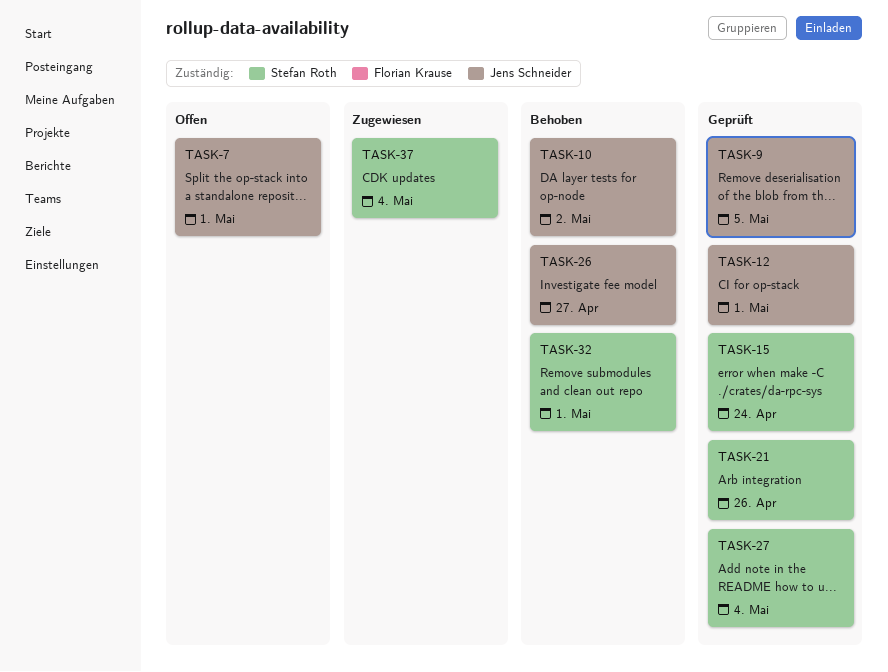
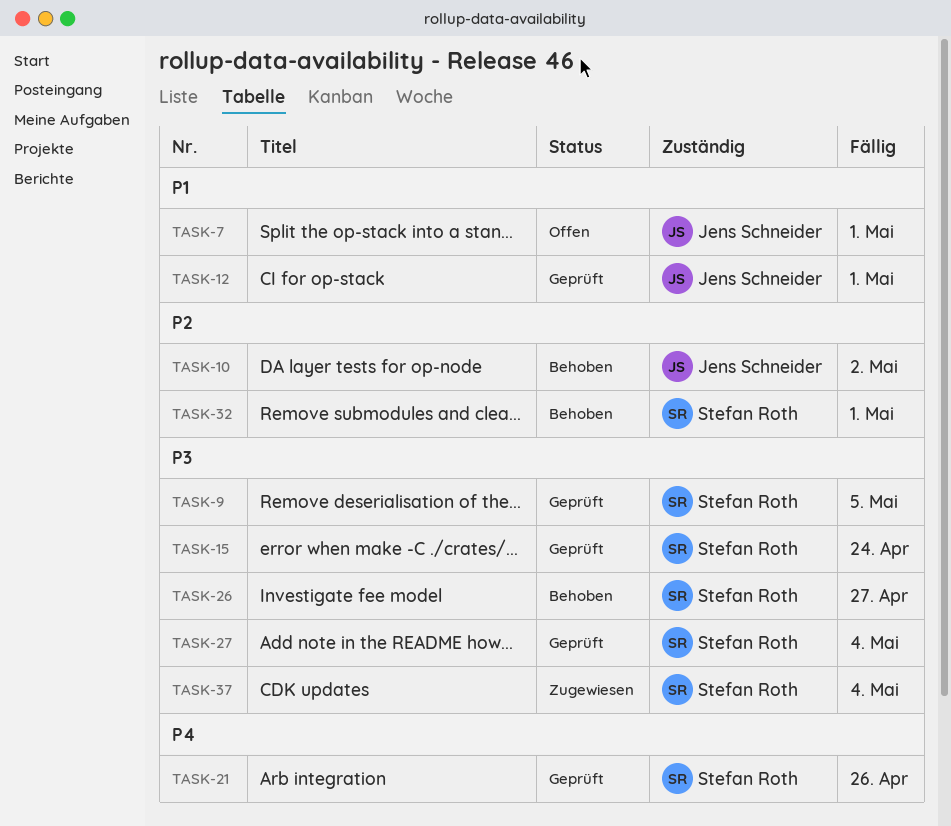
TASK-9, owner: Jens Schneider -> Stefan Roth
TASK-26, owner: Jens Schneider -> Stefan Roth

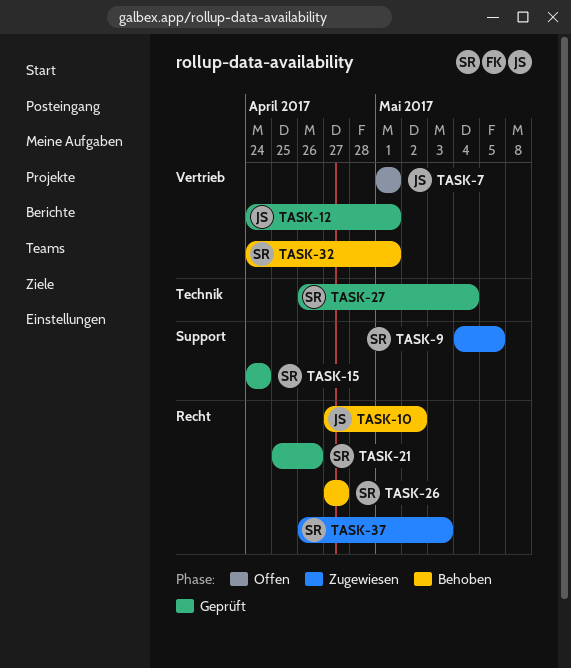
TASK-9, status: Geprüft -> Zugewiesen
TASK-37, due: May 4 -> May 3

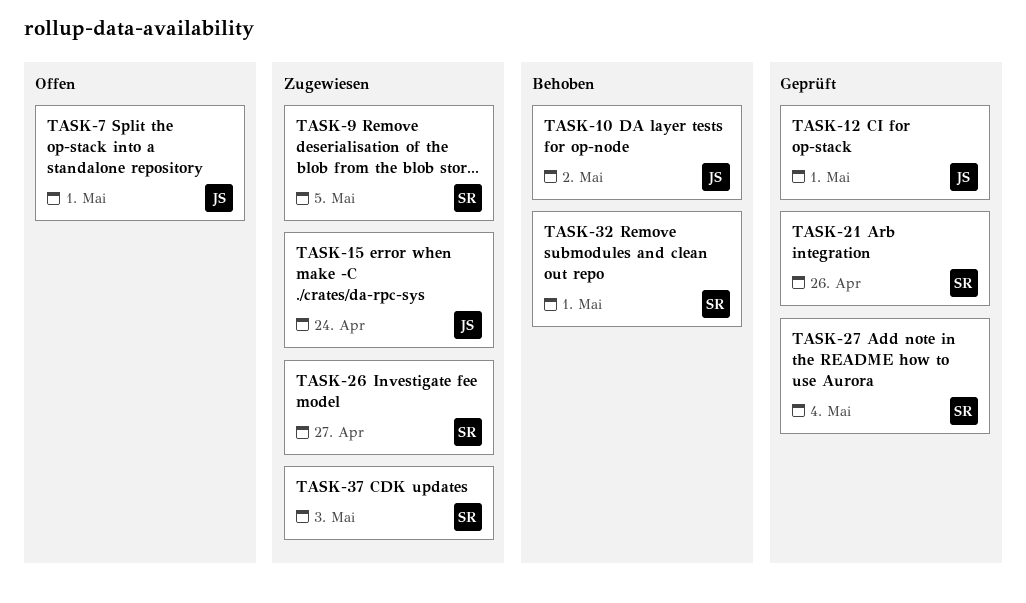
TASK-15, status: Geprüft -> Zugewiesen
TASK-15, owner: SR -> JS
TASK-26, status: Behoben -> Zugewiesen

